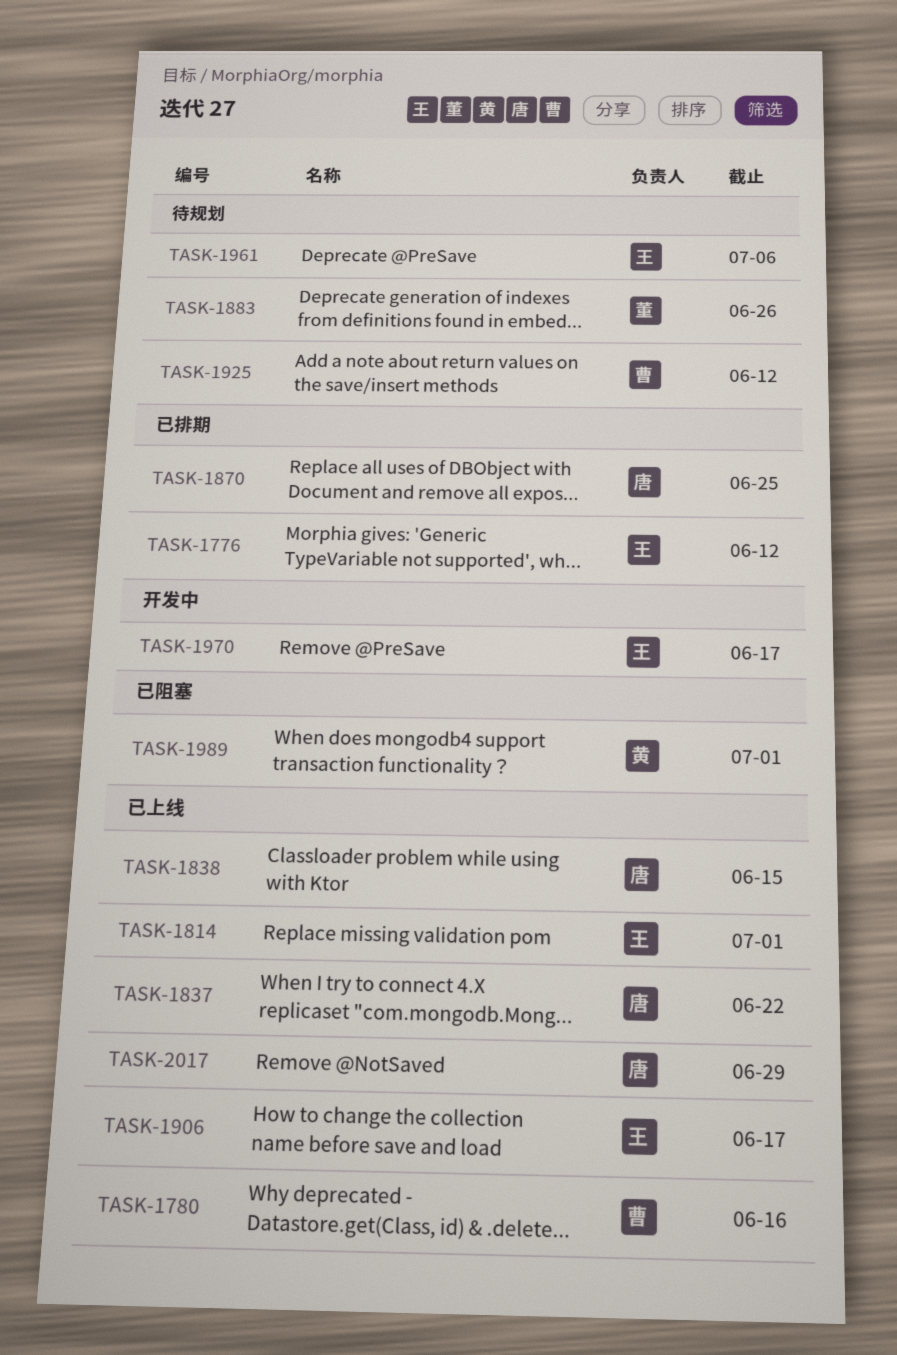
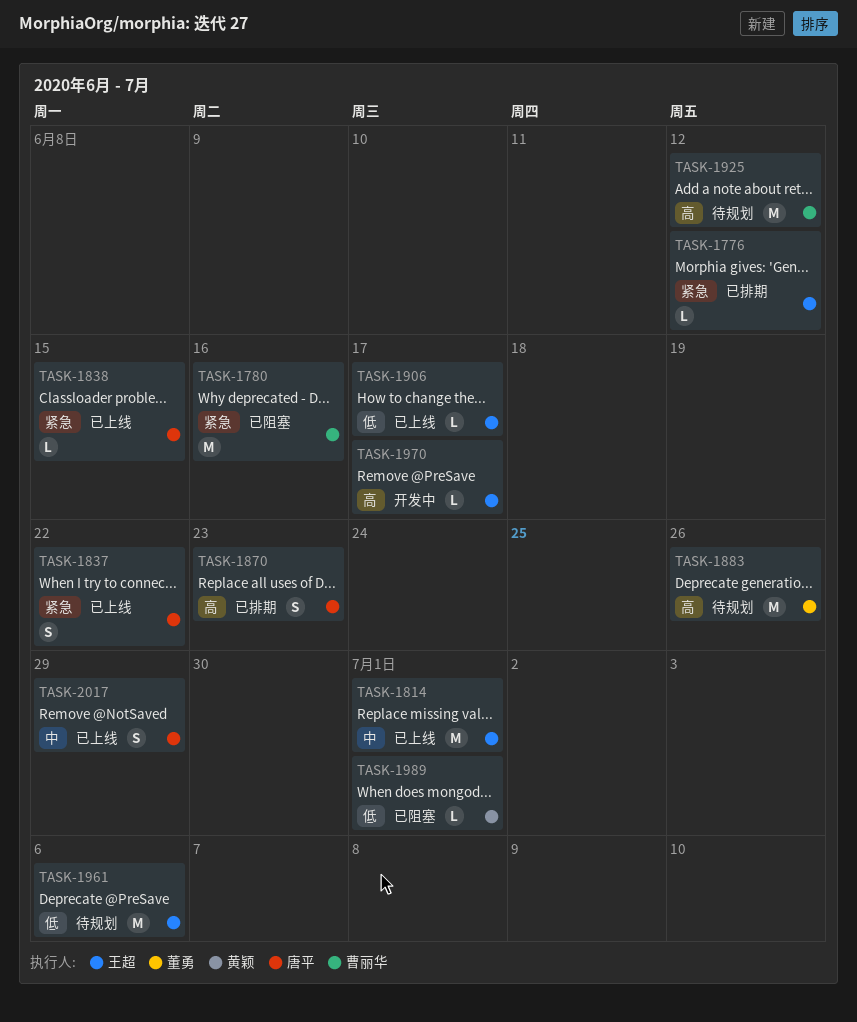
TASK-1780, status: 已上线 -> 已阻塞
TASK-1870, due: Jun 25 -> Jun 23

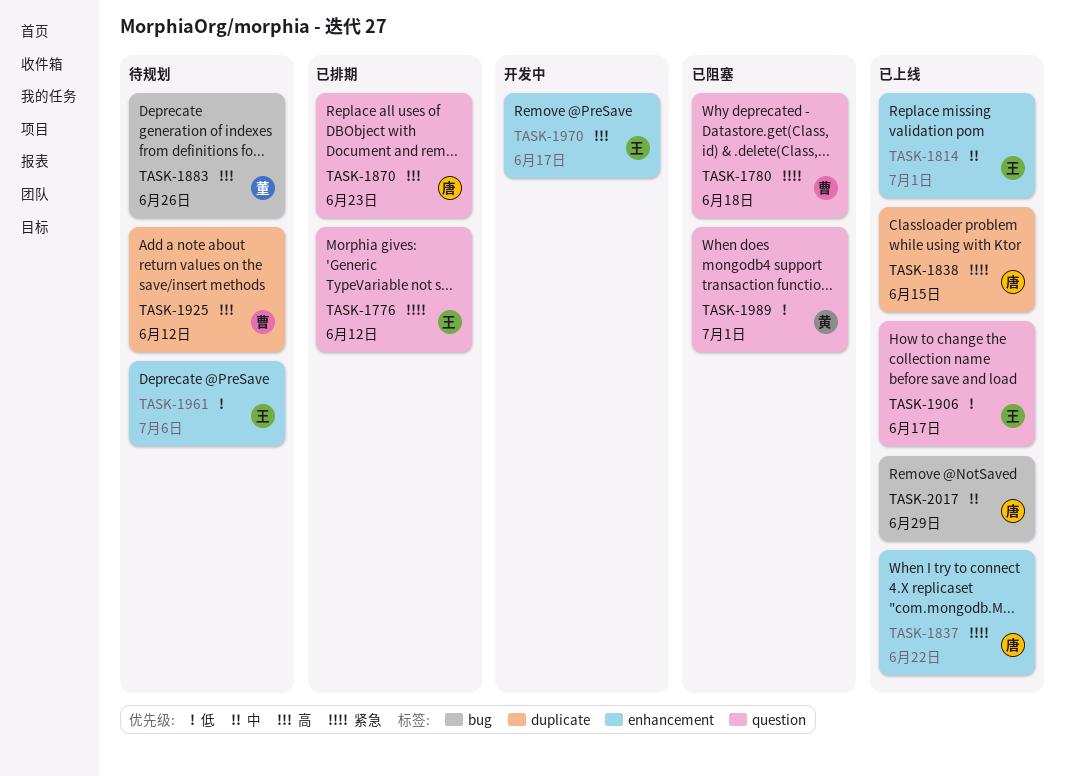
TASK-1780, due: Jun 16 -> Jun 18

